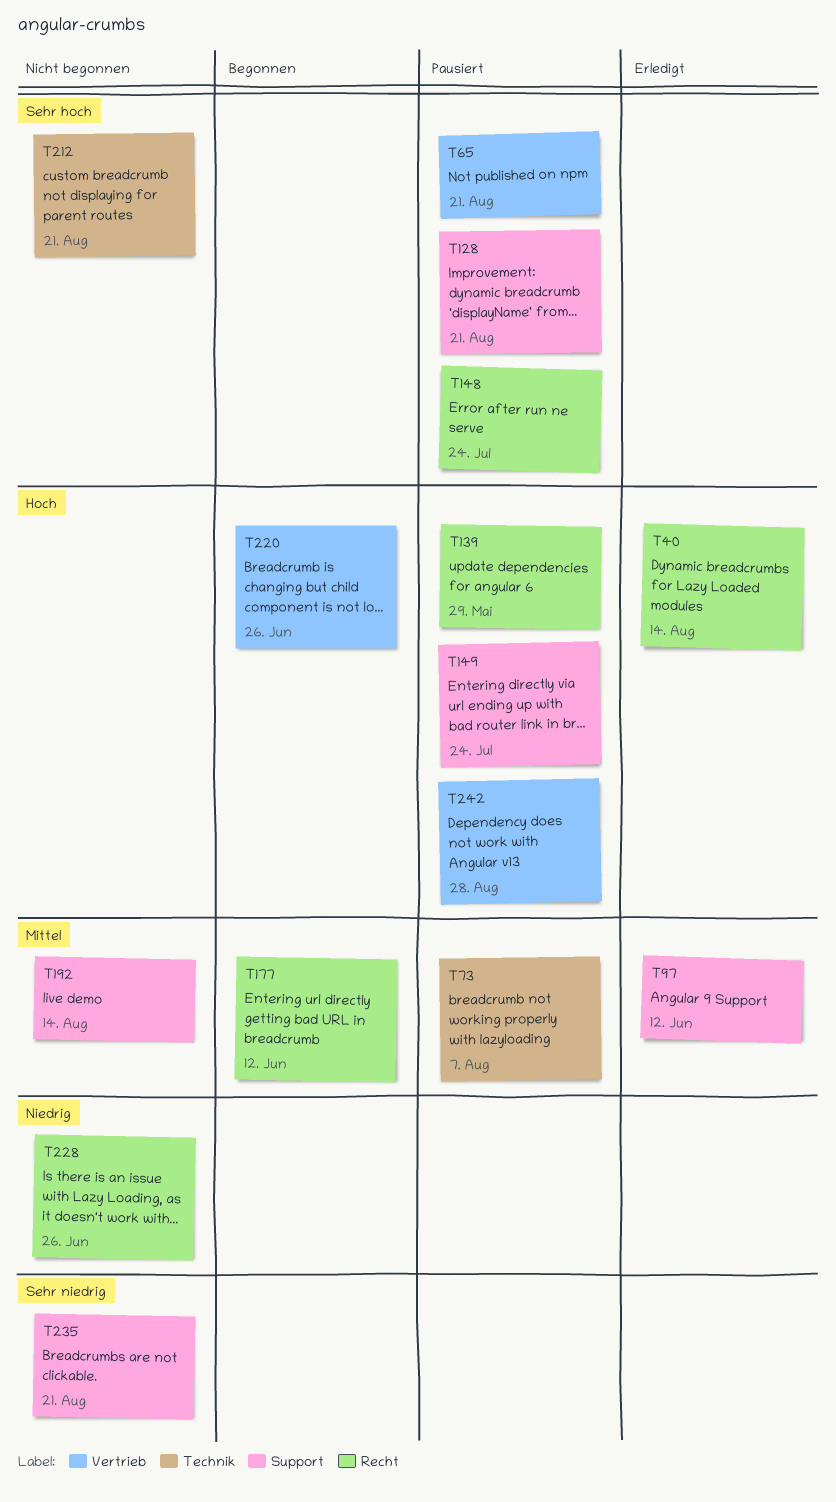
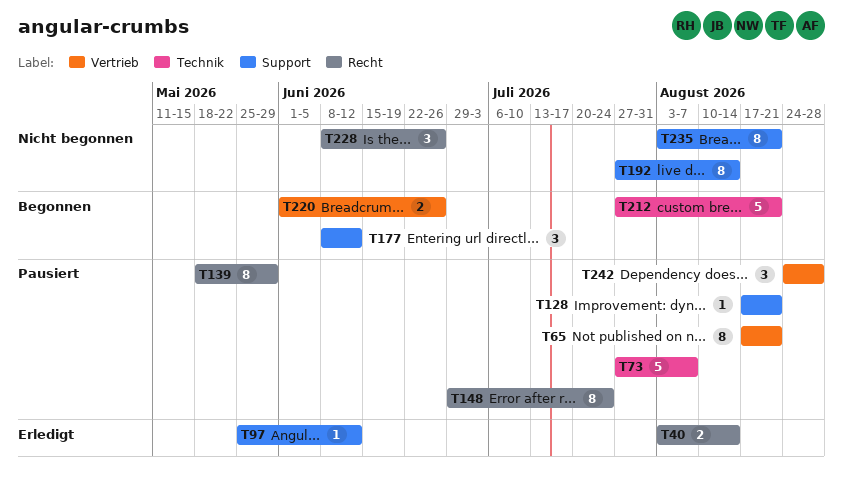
T149: present -> none
T177, label: Recht -> Support
T212, status: Nicht begonnen -> Begonnen

